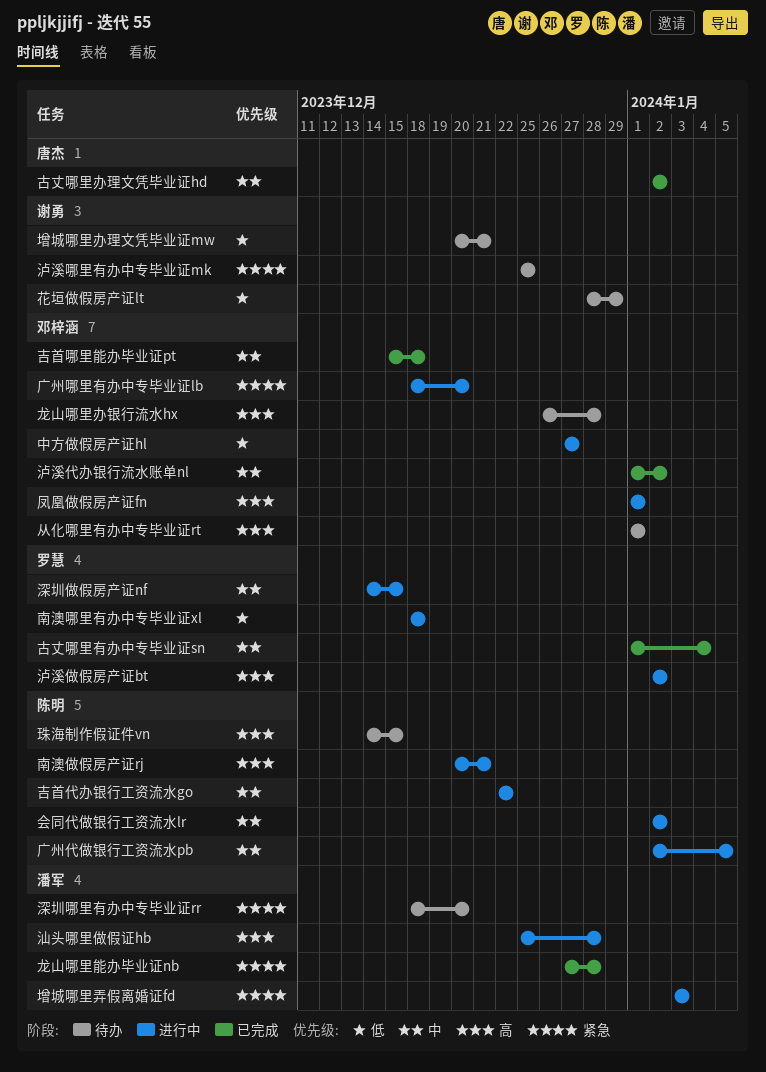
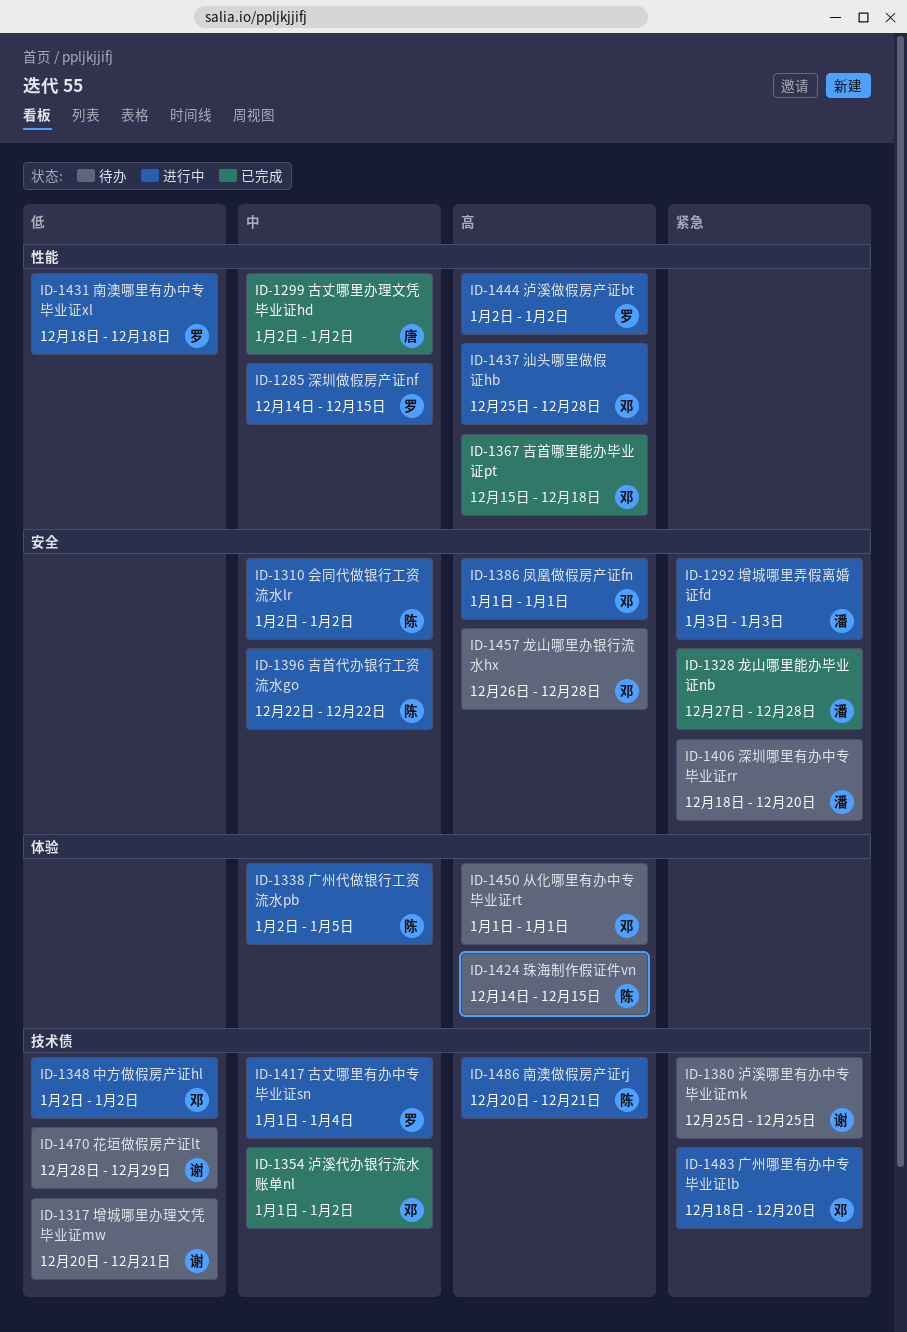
中方做假房产证hl, start: Dec 27 -> Jan 2
中方做假房产证hl, due: Dec 27 -> Jan 2
古丈哪里有办中专毕业证sn, status: 已完成 -> 进行中
吉首哪里能办毕业证pt, priority: 中 -> 高
汕头哪里做假证hb, owner: 潘军 -> 邓梓涵

